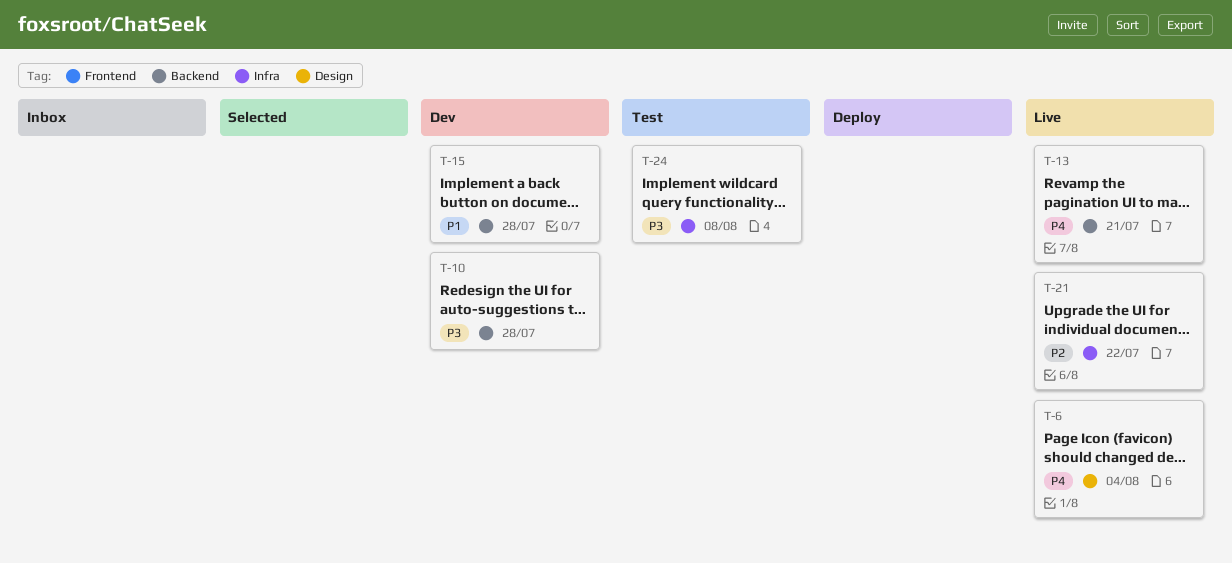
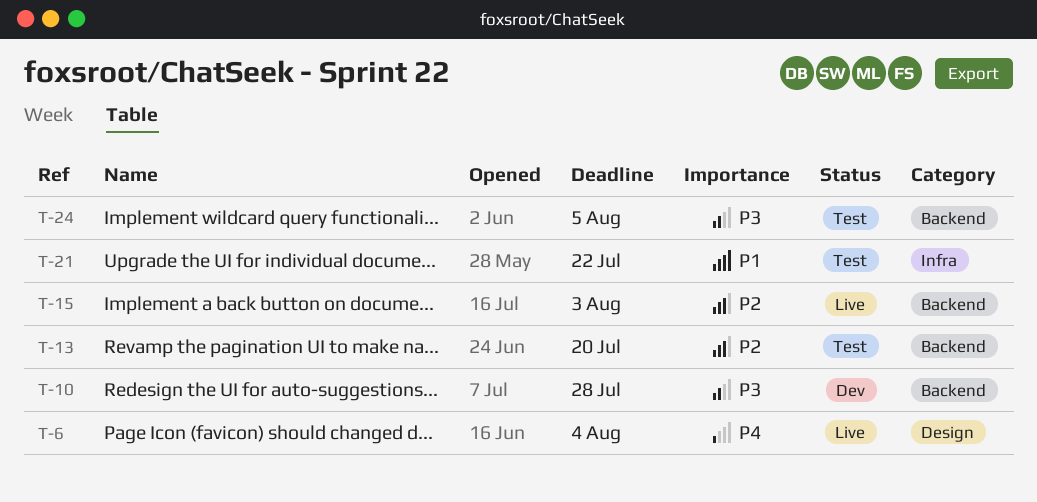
T-13, status: Live -> Test
T-13, priority: P4 -> P2
T-13, due: Jul 21 -> Jul 20
T-15, status: Dev -> Live
T-15, priority: P1 -> P2
T-15, due: Jul 28 -> Aug 3
T-21, status: Live -> Test
T-21, priority: P2 -> P1
T-24, label: Infra -> Backend
T-24, due: Aug 8 -> Aug 5

